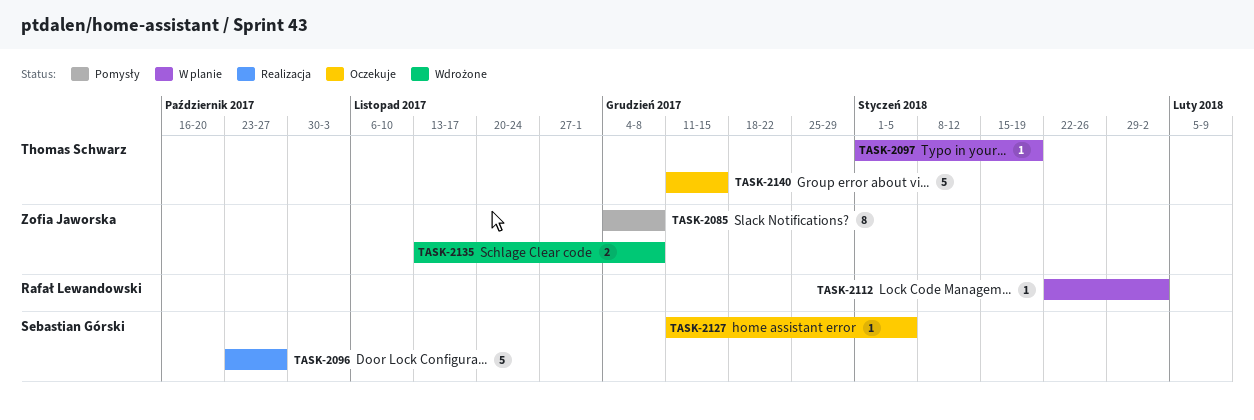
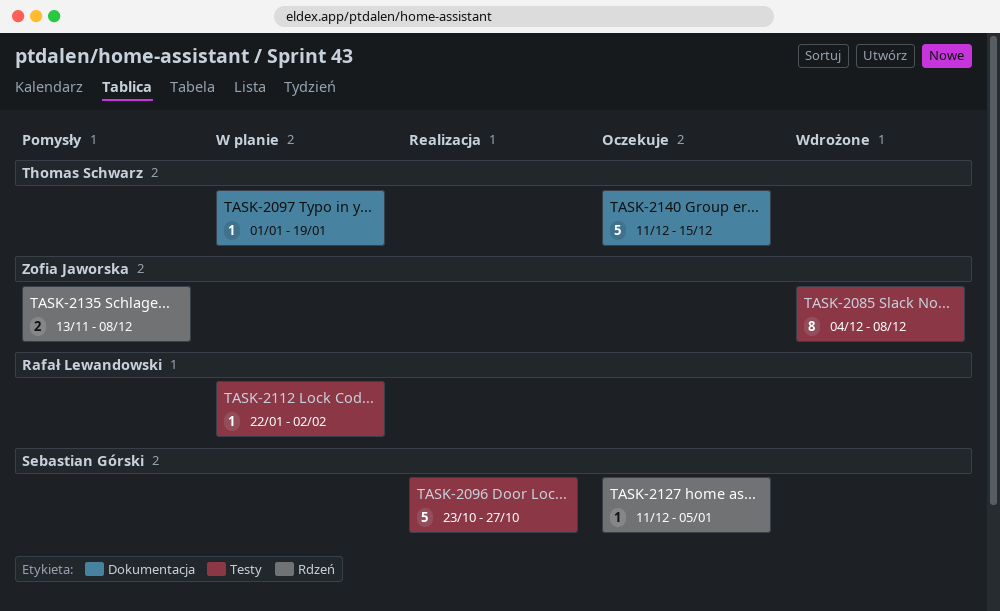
TASK-2085, status: Pomysły -> Wdrożone
TASK-2135, status: Wdrożone -> Pomysły

